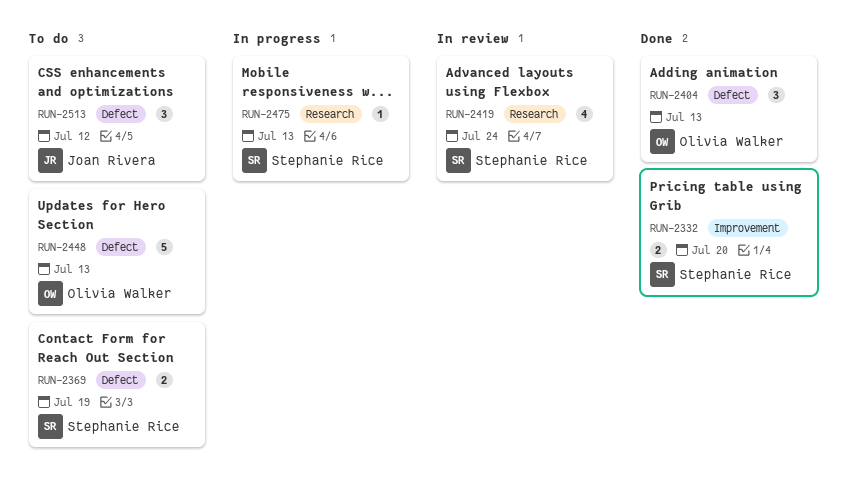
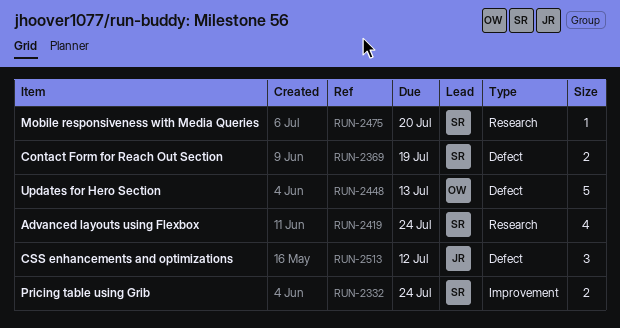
RUN-2332, due: Jul 20 -> Jul 24
RUN-2404: present -> none
RUN-2475, due: Jul 13 -> Jul 20

